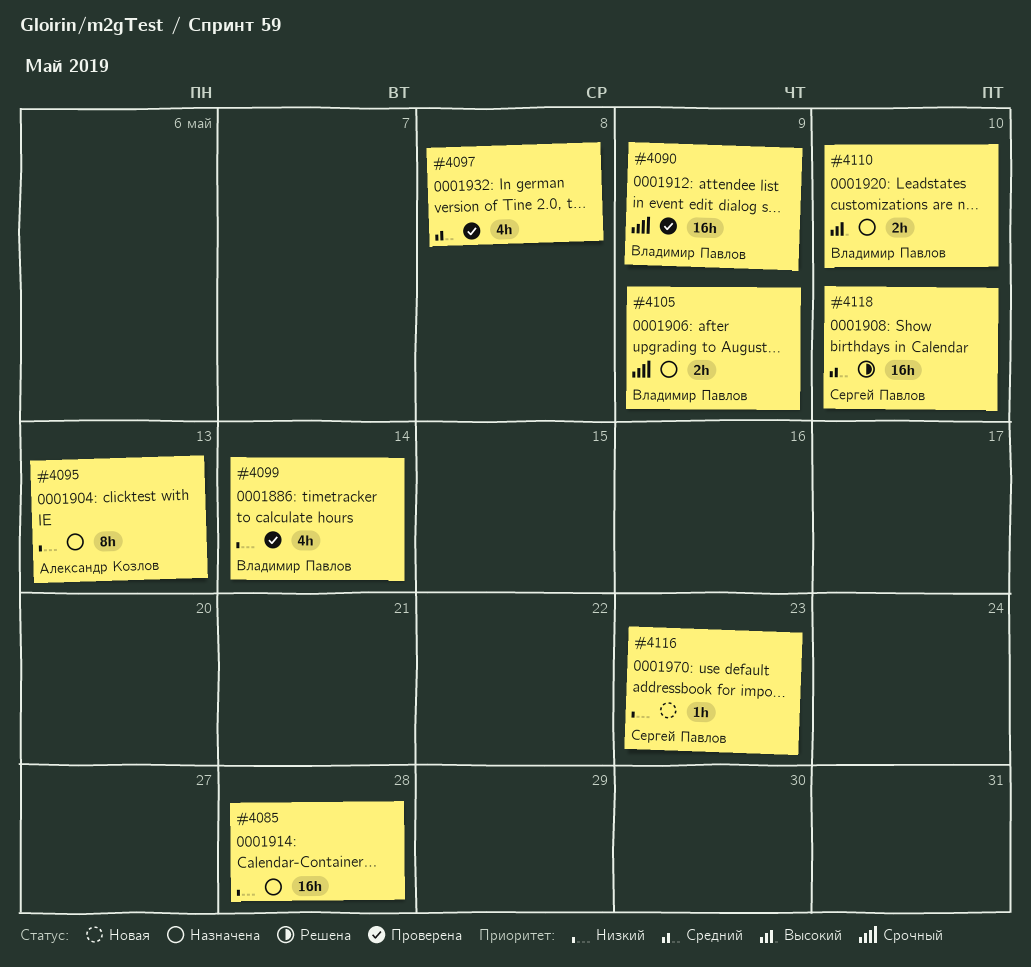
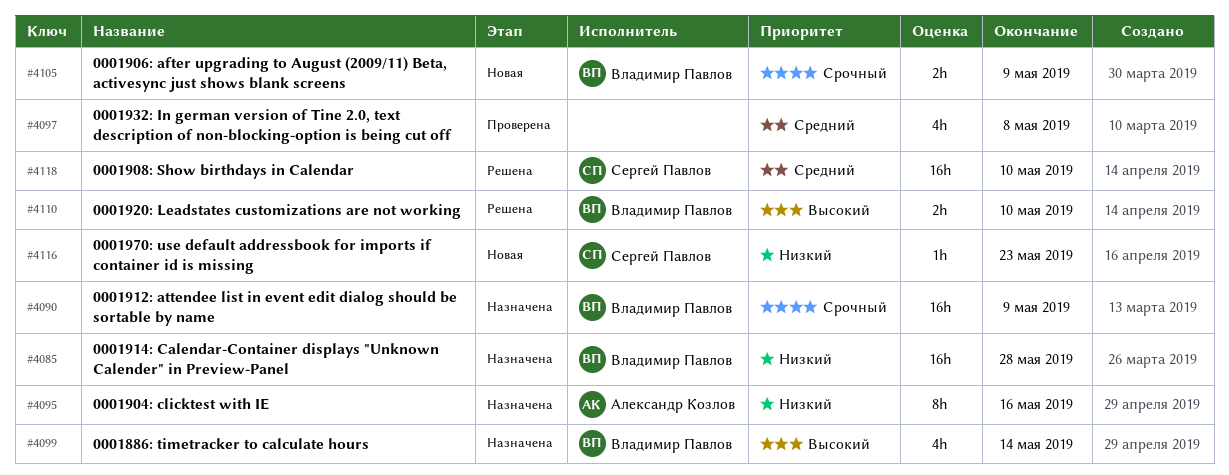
#4085, owner: none -> Владимир Павлов
#4090, status: Проверена -> Назначена
#4095, due: May 13 -> May 16
#4099, status: Проверена -> Назначена
#4099, priority: Низкий -> Высокий
#4105, status: Назначена -> Новая
#4110, status: Назначена -> Решена

